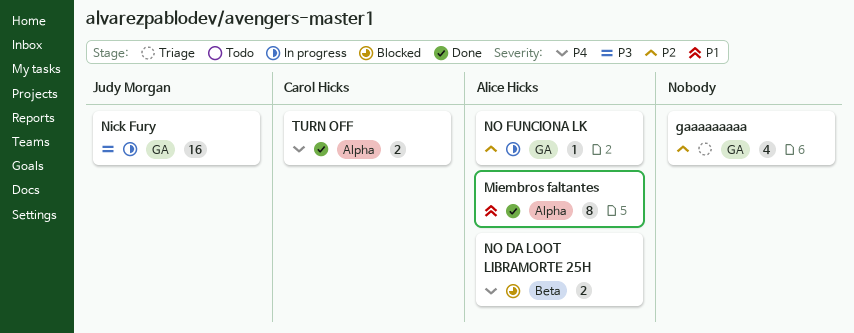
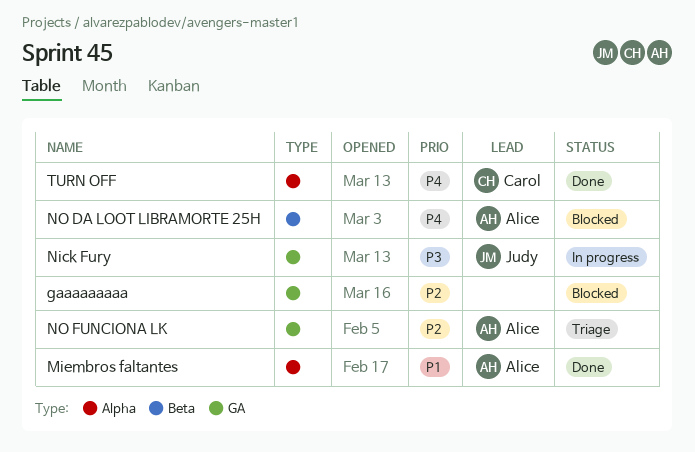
gaaaaaaaaa, status: Triage -> Blocked
NO FUNCIONA LK, status: In progress -> Triage

